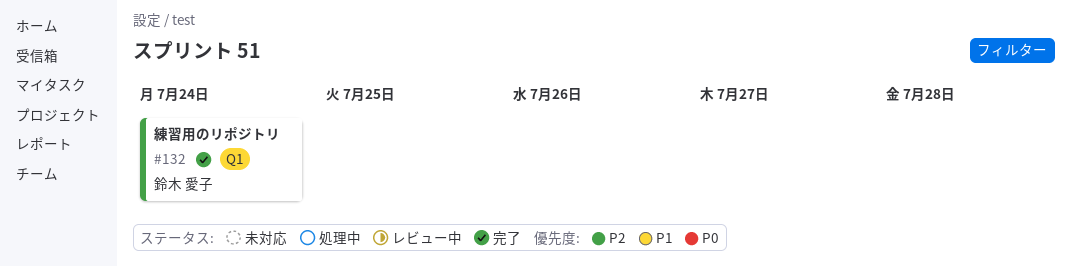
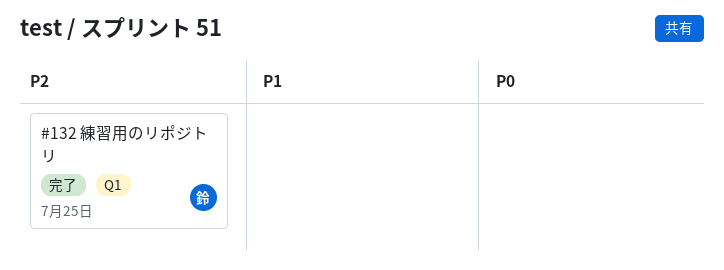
#132, due: Jul 24 -> Jul 25

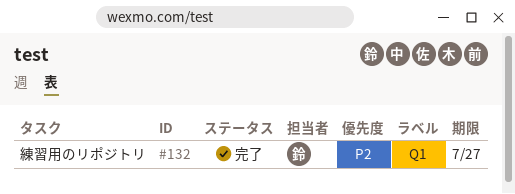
#132, due: Jul 25 -> Jul 27

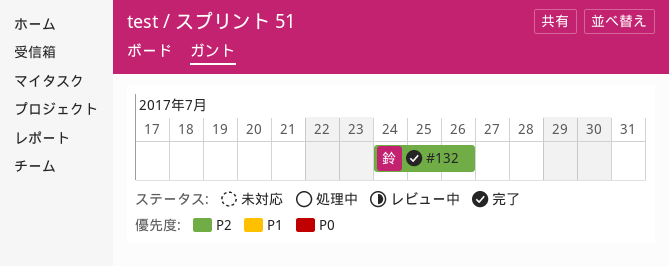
#132, due: Jul 27 -> Jul 26

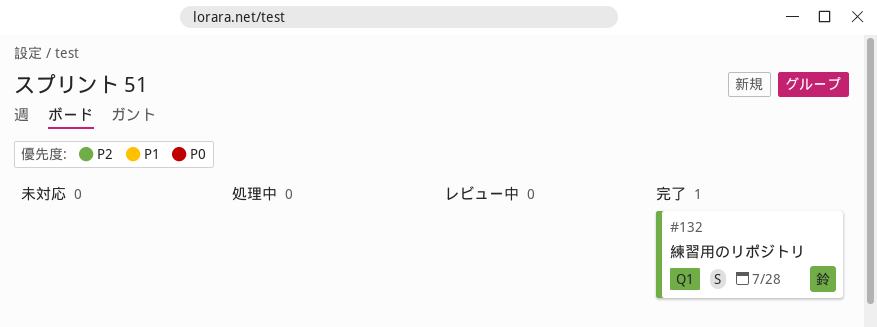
#132, due: Jul 26 -> Jul 28

